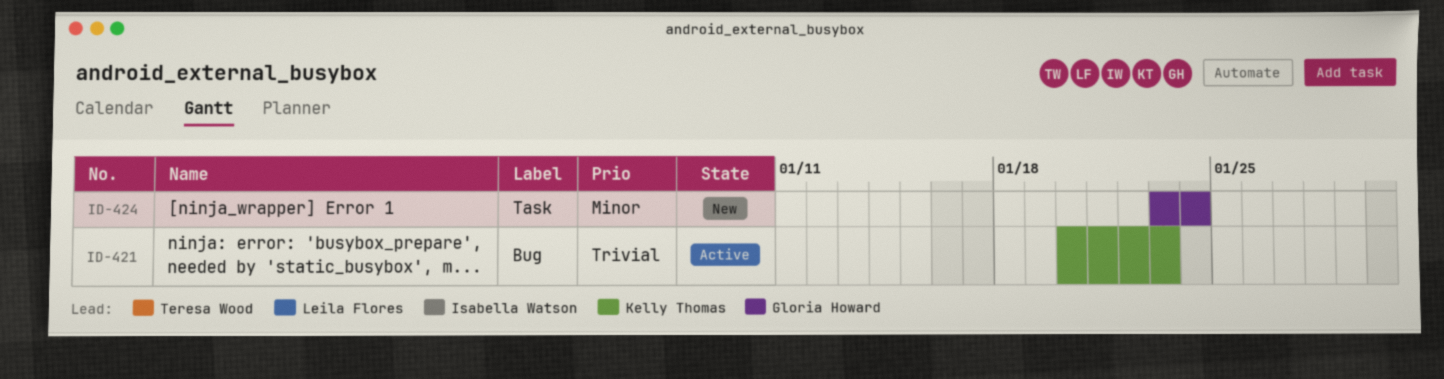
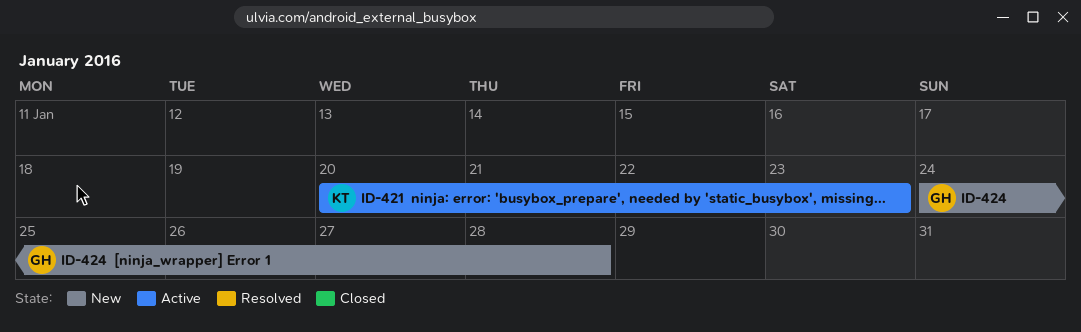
ID-424, start: Jan 23 -> Jan 24
ID-424, due: Jan 24 -> Jan 28

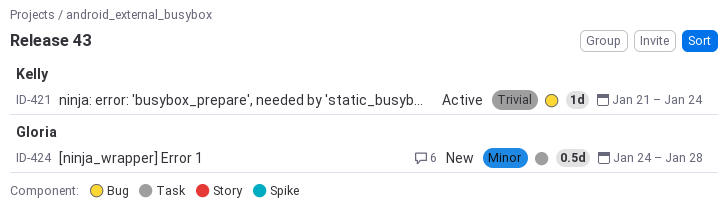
ID-421, start: Jan 20 -> Jan 21
ID-421, due: Jan 23 -> Jan 24

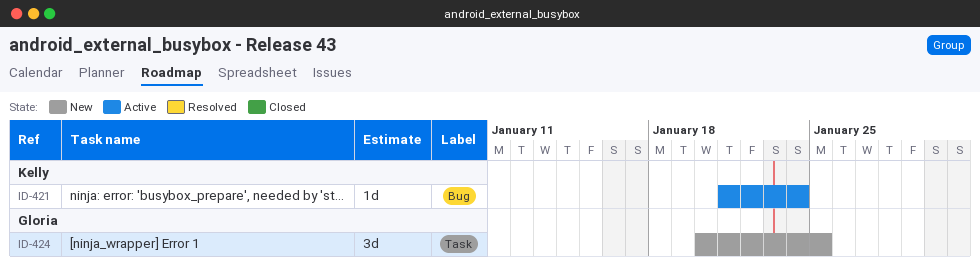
ID-424, estimate: 0.5d -> 3d
ID-424, start: Jan 24 -> Jan 20
ID-424, due: Jan 28 -> Jan 25

